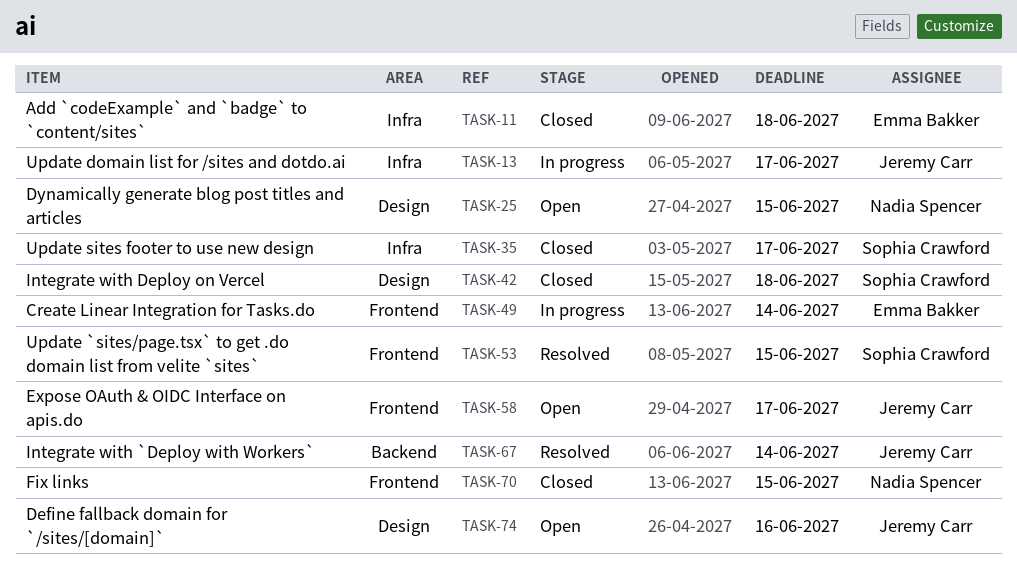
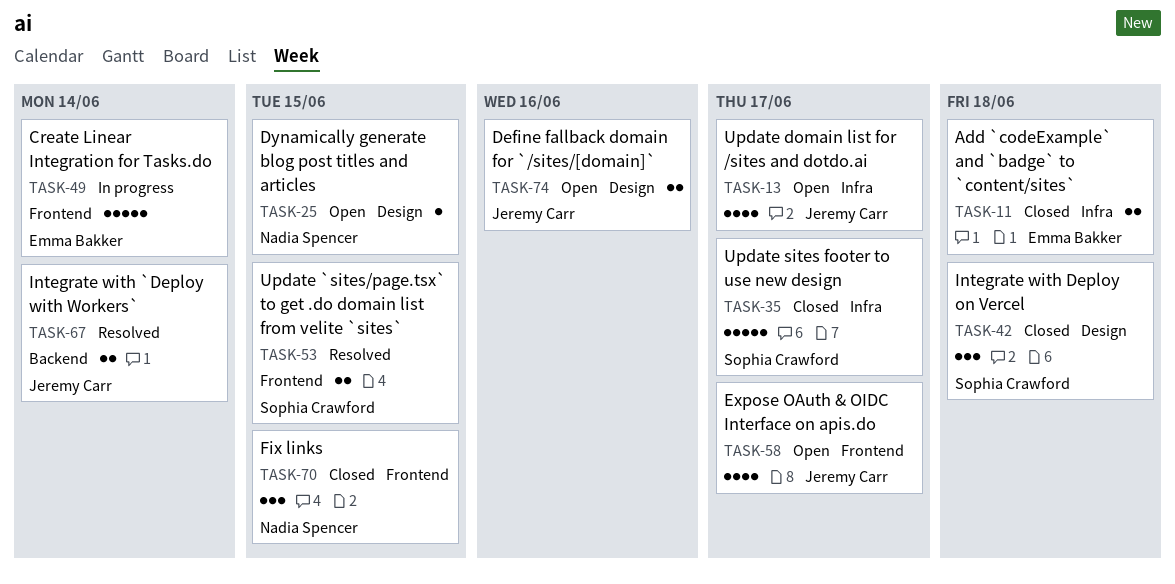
TASK-13, status: In progress -> Open

